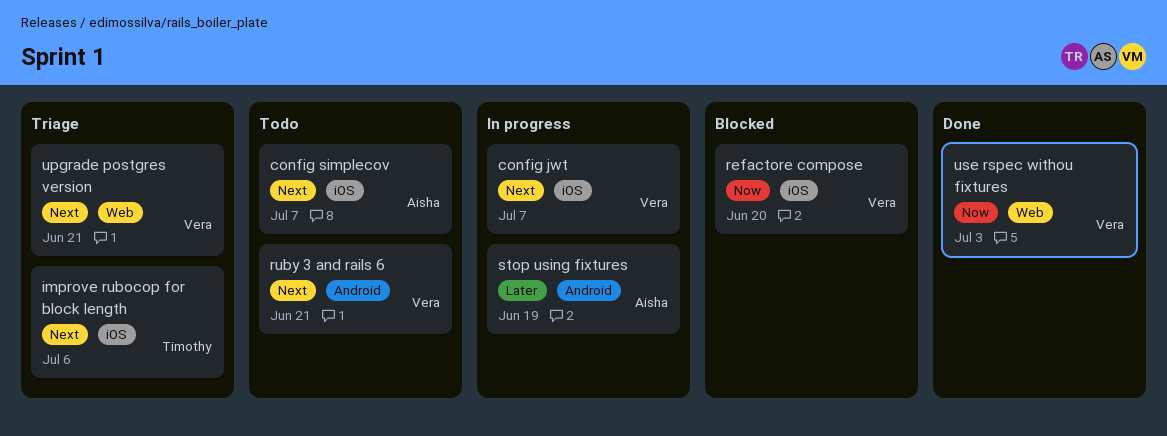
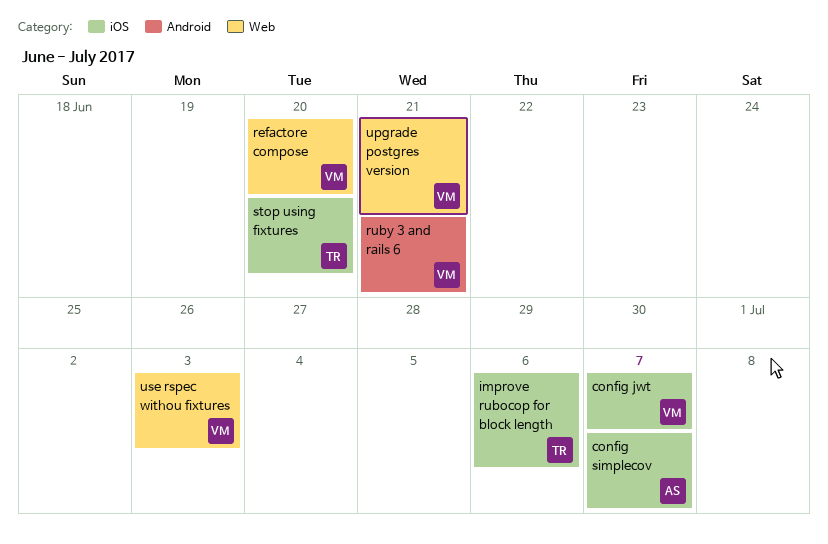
refactore compose, label: iOS -> Web
stop using fixtures, owner: Aisha -> Timothy
stop using fixtures, label: Android -> iOS
stop using fixtures, due: Jun 19 -> Jun 20

